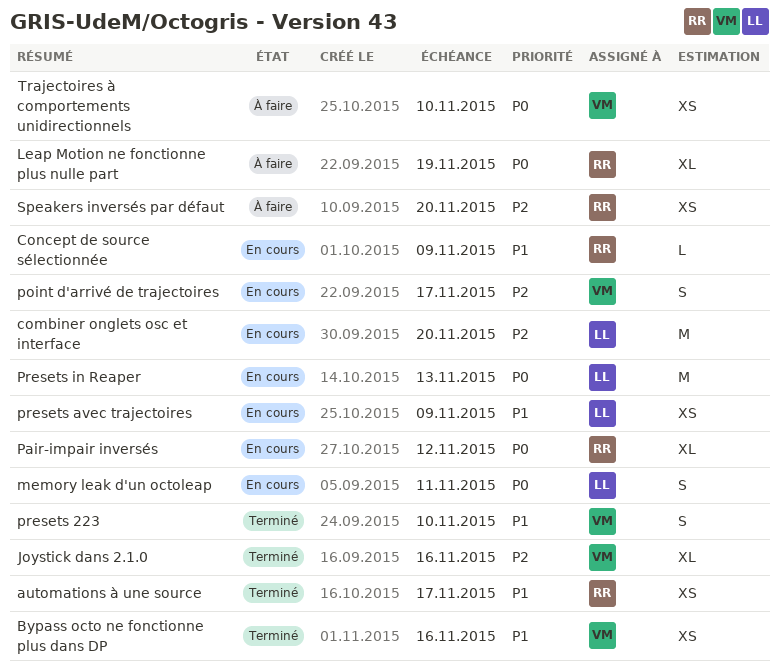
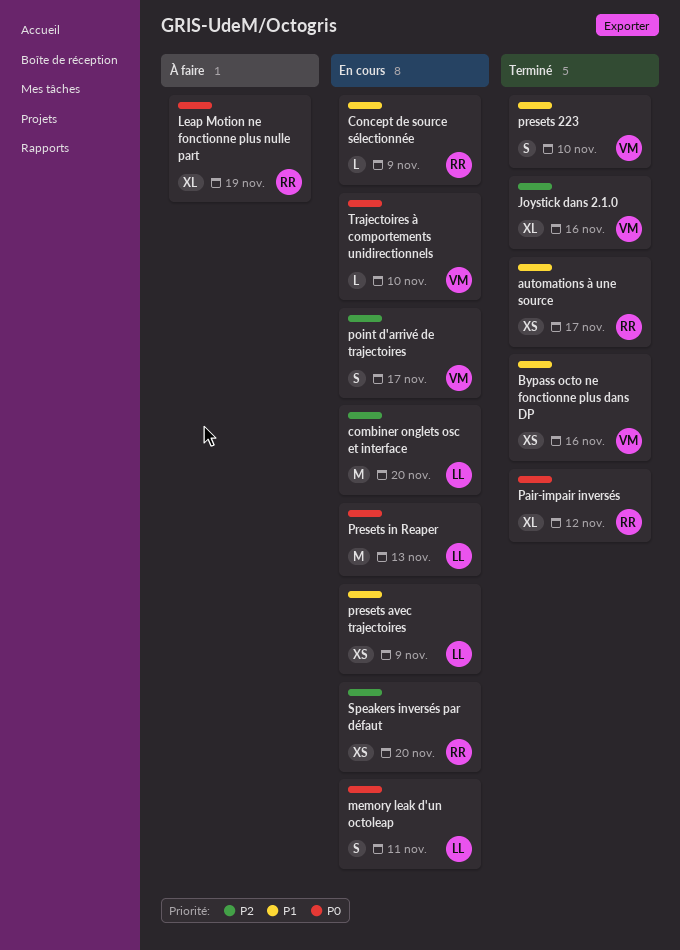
Pair-impair inversés, status: En cours -> Terminé
Speakers inversés par défaut, status: À faire -> En cours
Trajectoires à comportements unidirectionnels, status: À faire -> En cours
Trajectoires à comportements unidirectionnels, estimate: XS -> L

